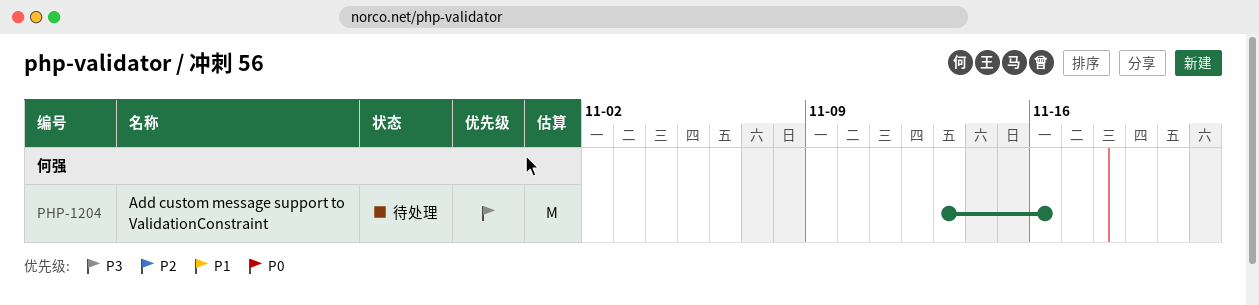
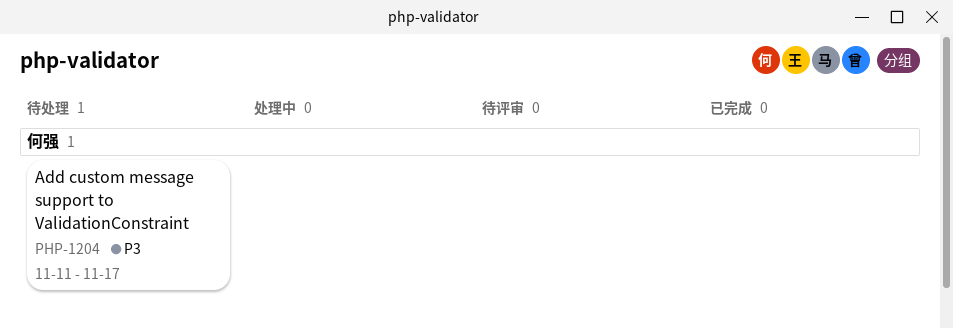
PHP-1204, start: Nov 13 -> Nov 11
PHP-1204, due: Nov 16 -> Nov 17

